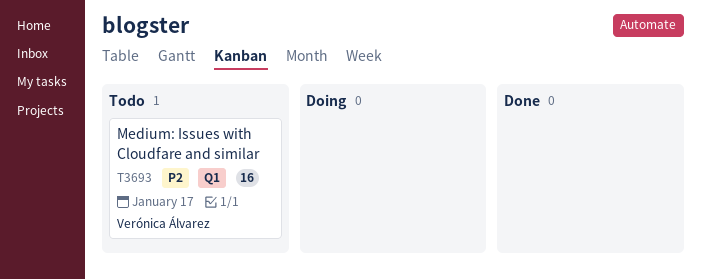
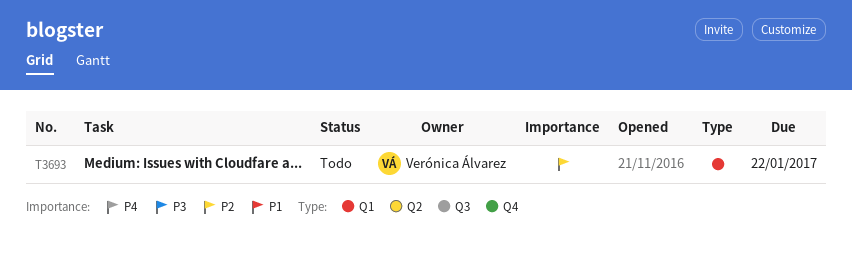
T3693, due: Jan 17 -> Jan 22

